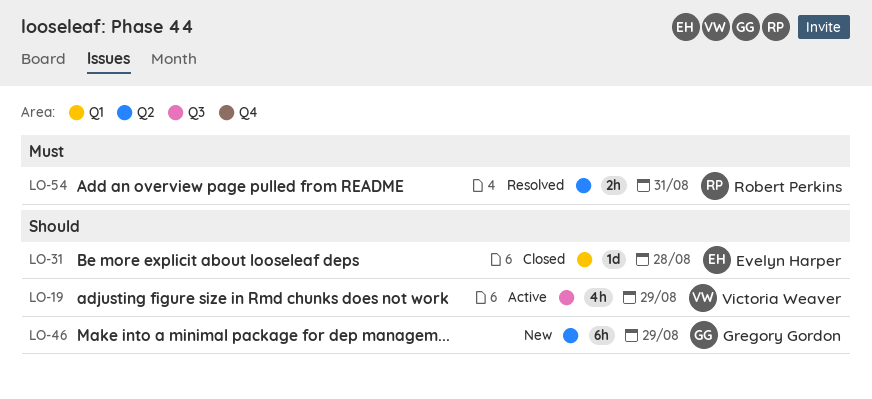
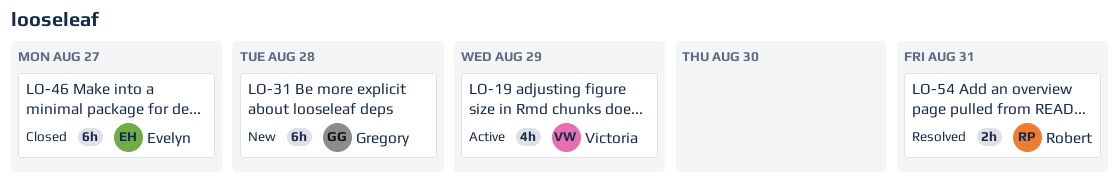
LO-31, status: Closed -> New
LO-31, owner: Evelyn Harper -> Gregory Gordon
LO-31, estimate: 1d -> 6h
LO-46, status: New -> Closed
LO-46, owner: Gregory Gordon -> Evelyn Harper
LO-46, due: Aug 29 -> Aug 27

